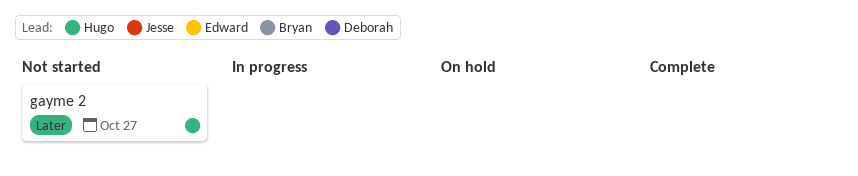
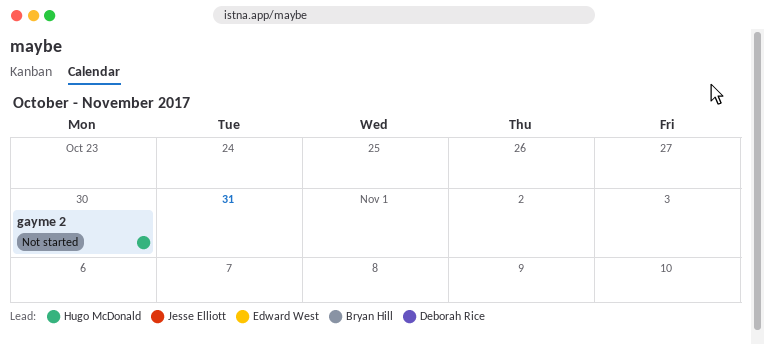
gayme 2, due: Oct 27 -> Oct 30

